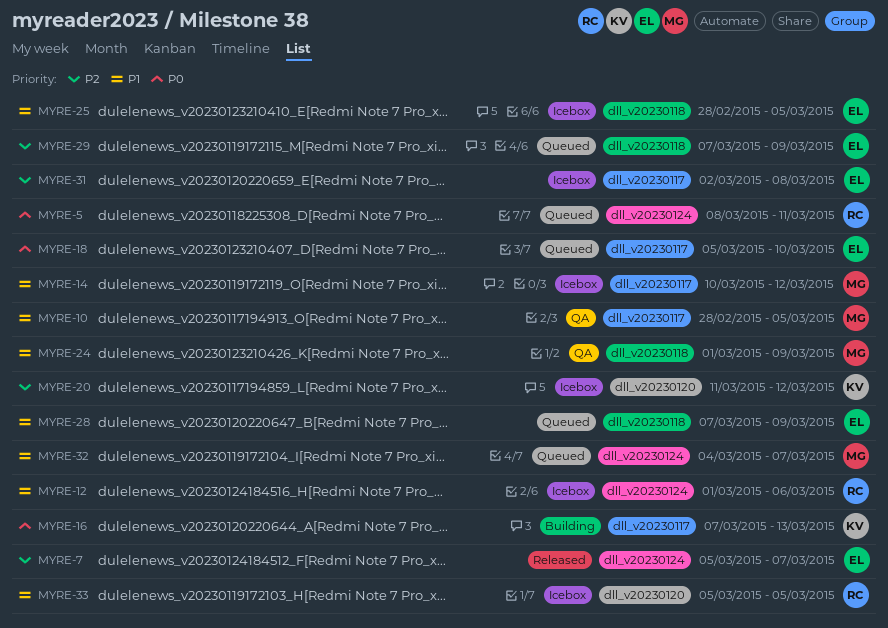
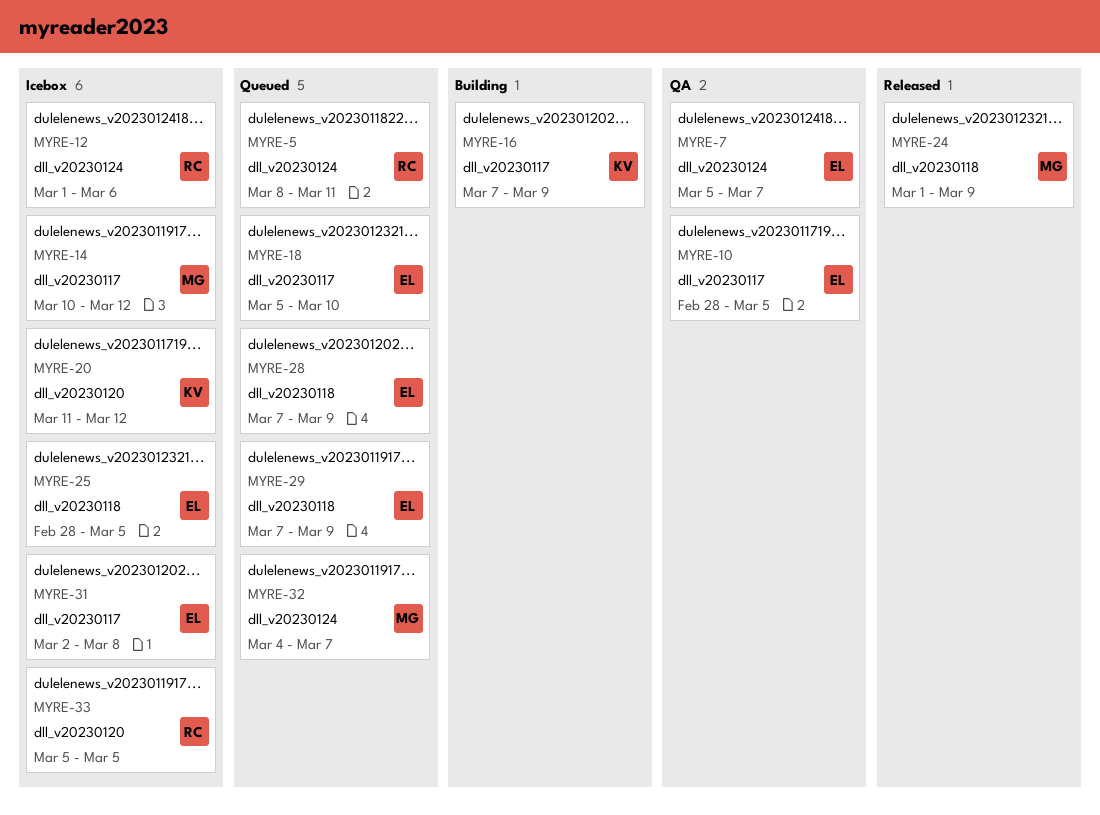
MYRE-7, status: Released -> QA
MYRE-10, owner: MG -> EL
MYRE-16, due: Mar 13 -> Mar 9
MYRE-24, status: QA -> Released

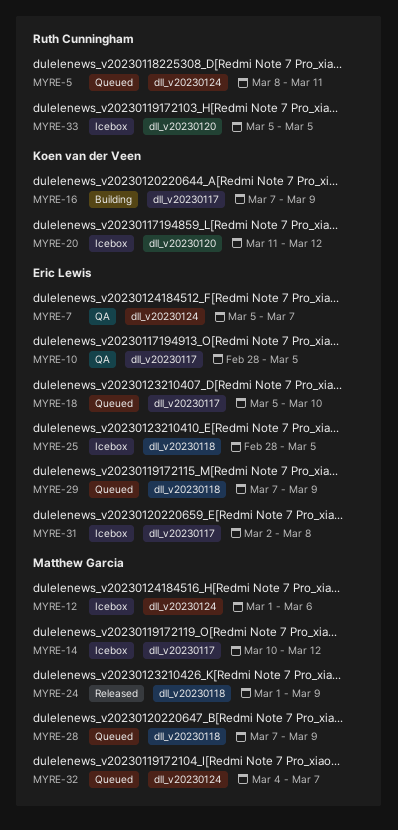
MYRE-12, owner: Ruth Cunningham -> Matthew Garcia
MYRE-28, owner: Eric Lewis -> Matthew Garcia

